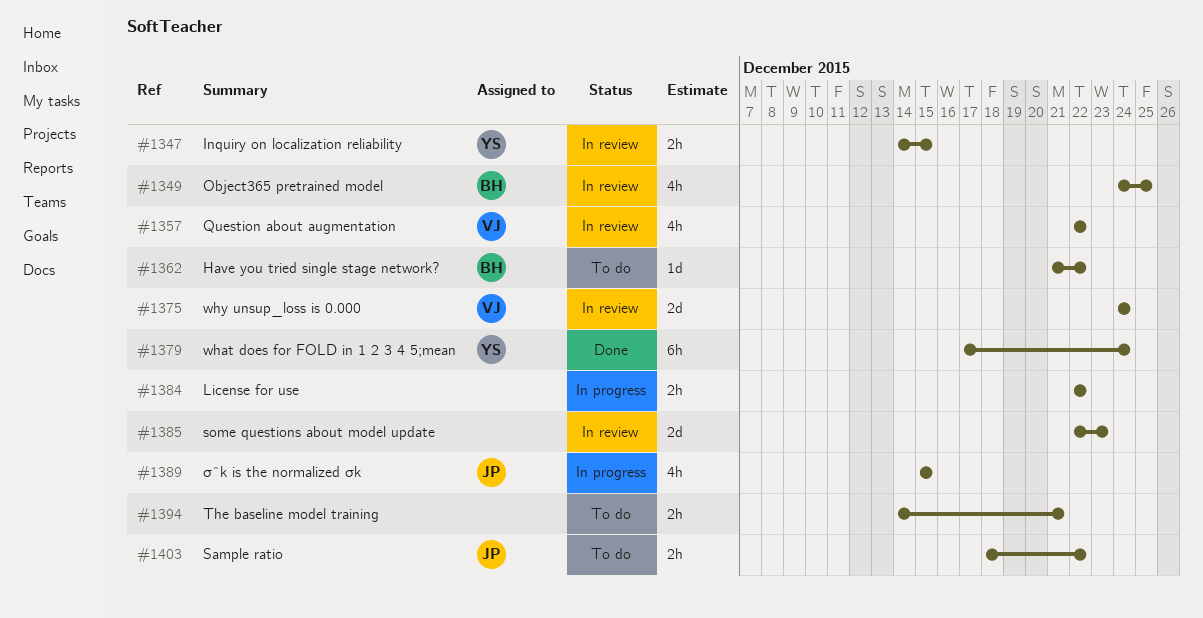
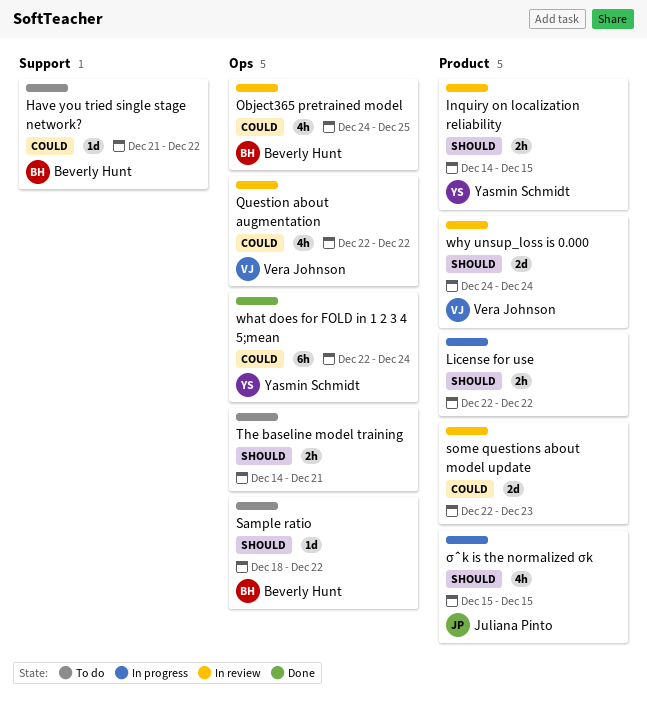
Sample ratio, owner: Juliana Pinto -> Beverly Hunt
Sample ratio, estimate: 2h -> 1d
what does for FOLD in 1 2 3 4 5;mean, start: Dec 17 -> Dec 22

